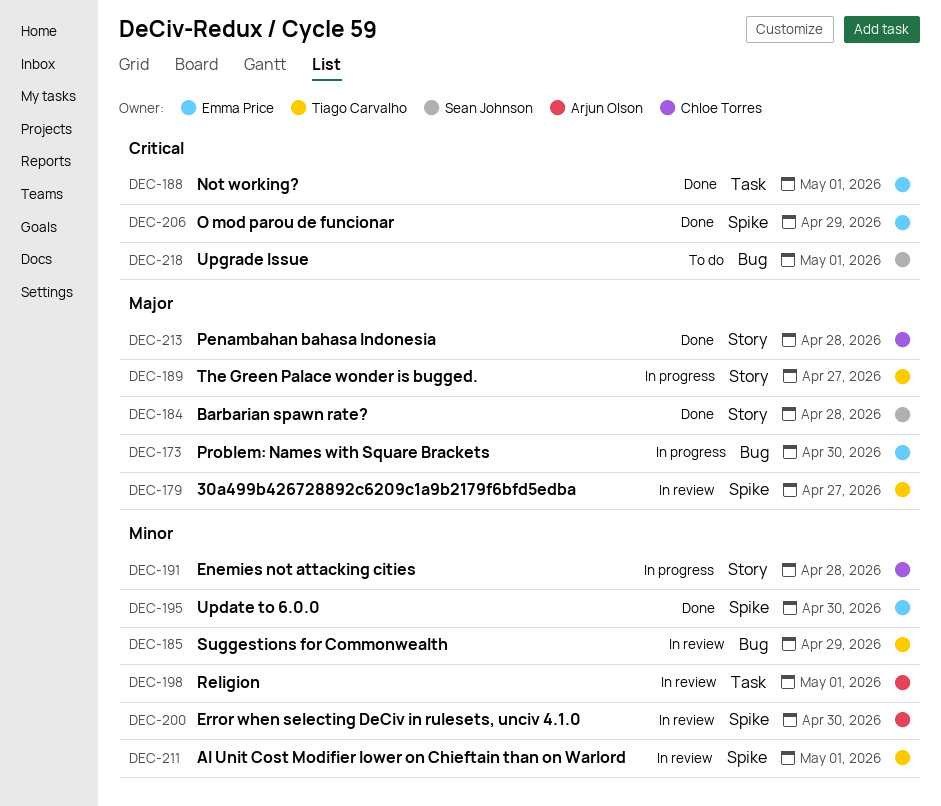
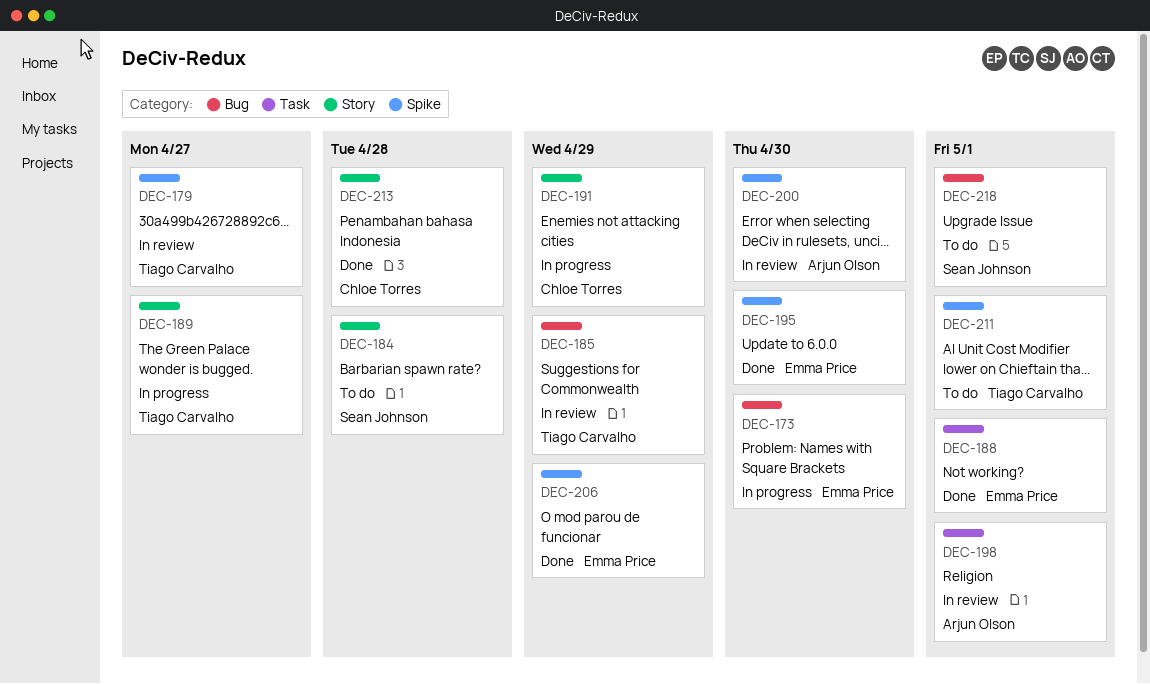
DEC-184, status: Done -> To do
DEC-191, due: Apr 28 -> Apr 29
DEC-211, status: In review -> To do

